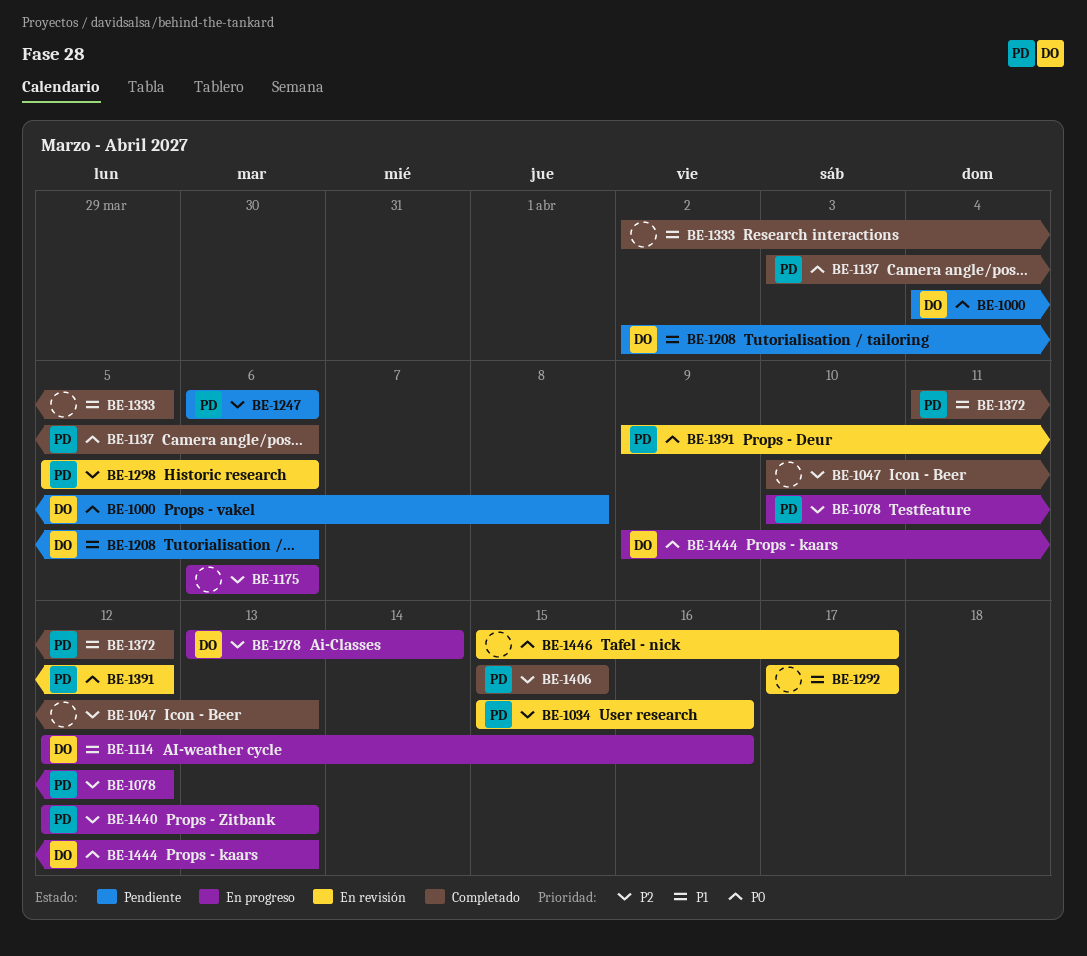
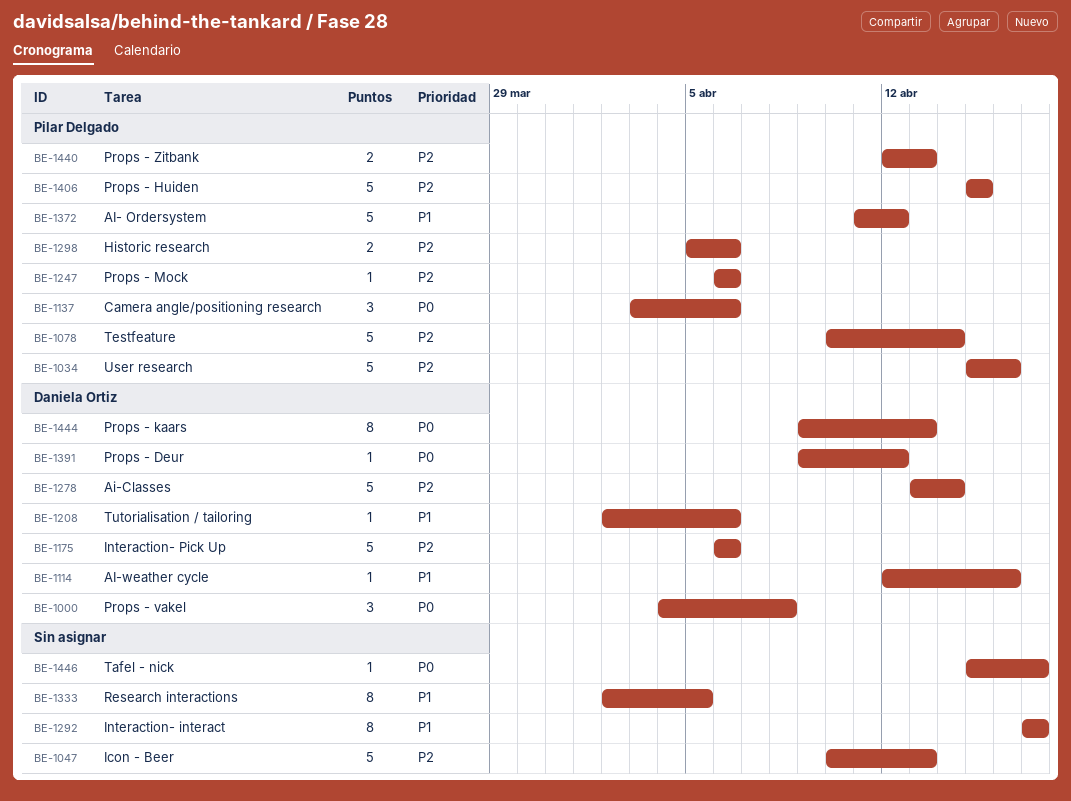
BE-1078, due: Apr 12 -> Apr 14
BE-1175, owner: none -> Daniela Ortiz
BE-1391, owner: Pilar Delgado -> Daniela Ortiz

